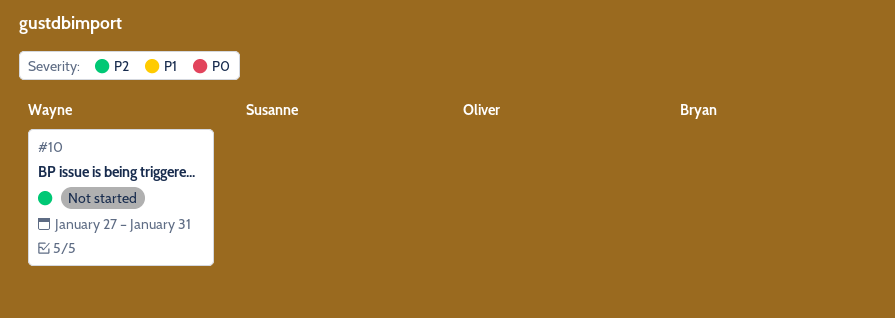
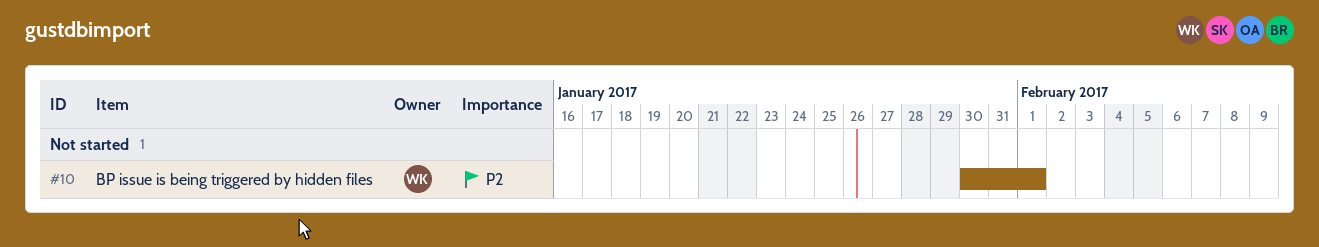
#10, start: Jan 27 -> Jan 30
#10, due: Jan 31 -> Feb 1

